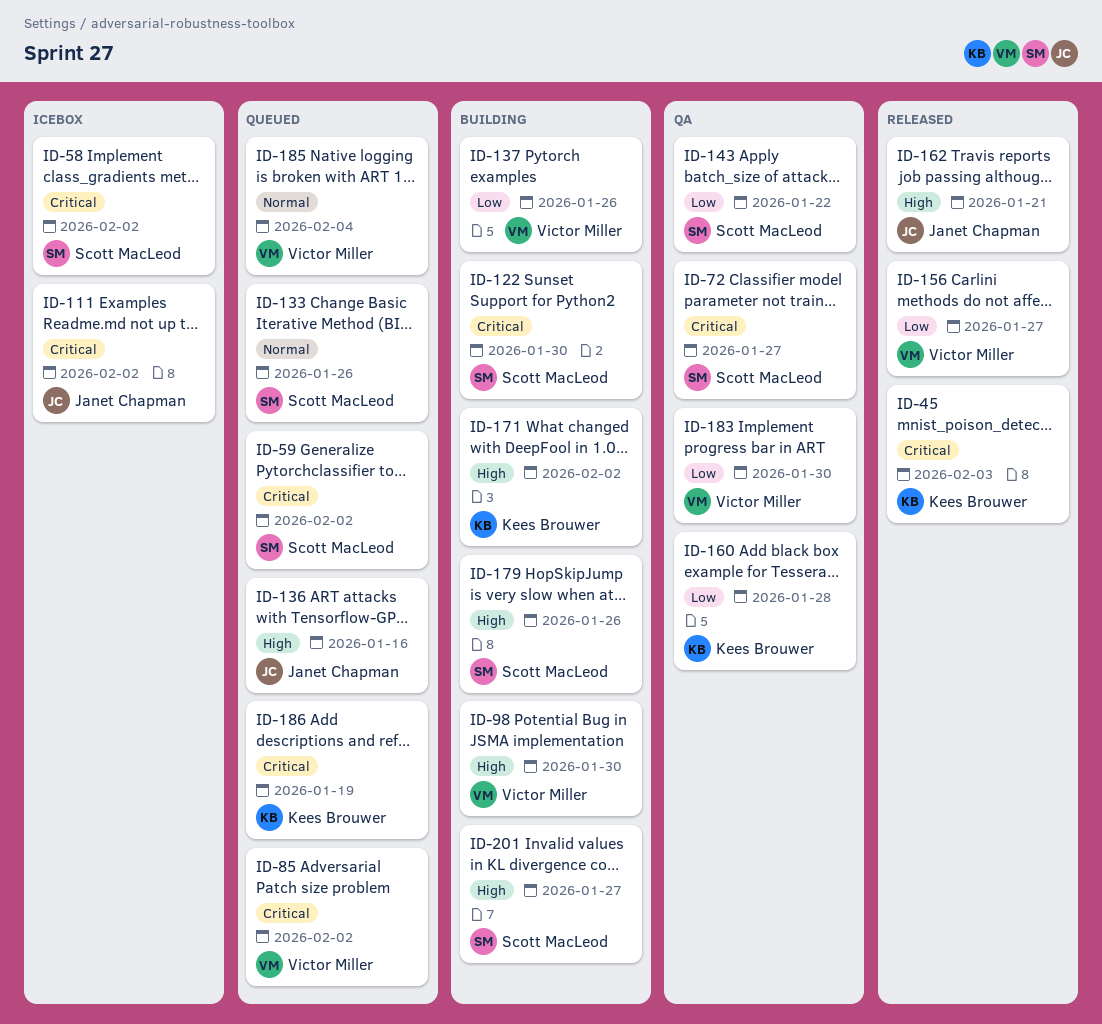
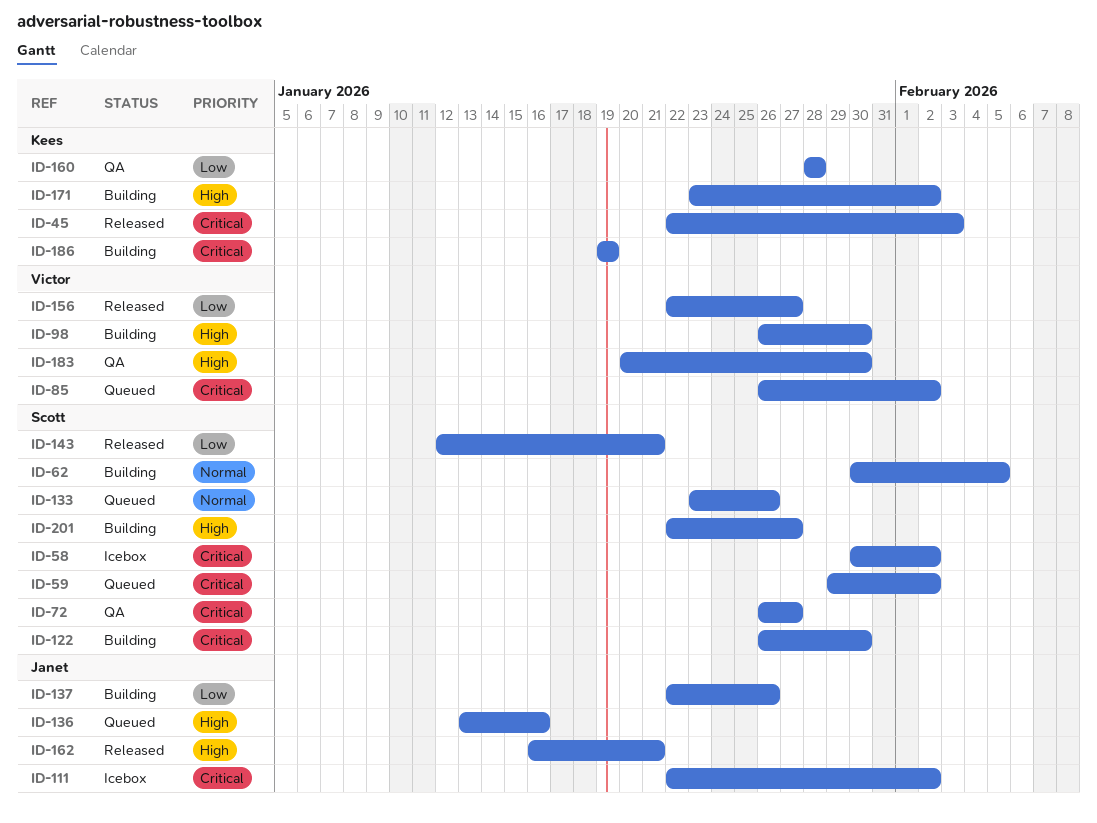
ID-62: none -> present
ID-137, owner: Victor Miller -> Janet Chapman
ID-143, status: QA -> Released
ID-143, due: Jan 22 -> Jan 21
ID-179: present -> none
ID-183, priority: Low -> High
ID-185: present -> none
ID-186, status: Queued -> Building

